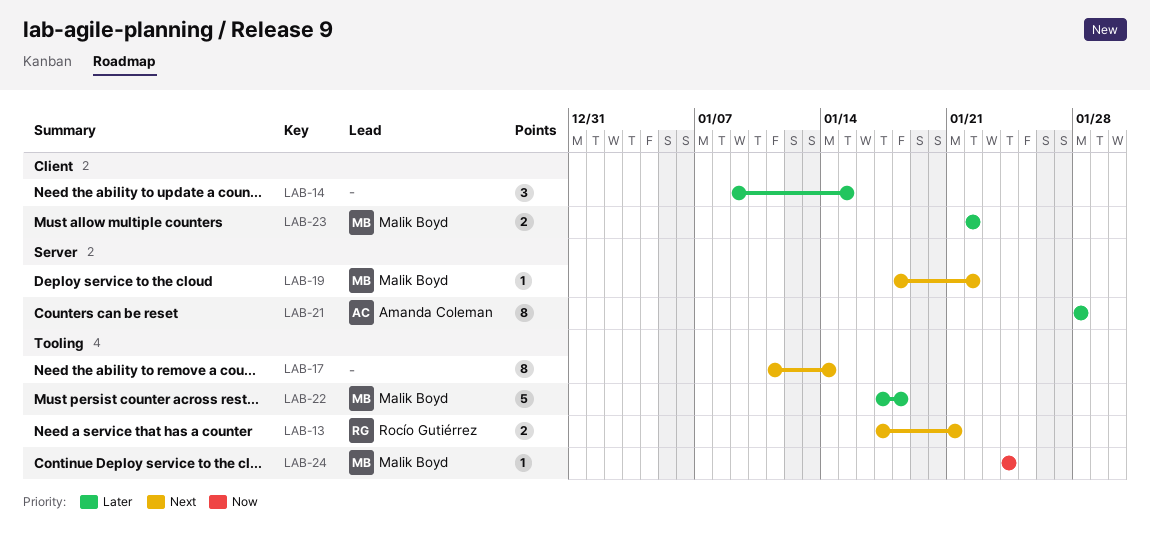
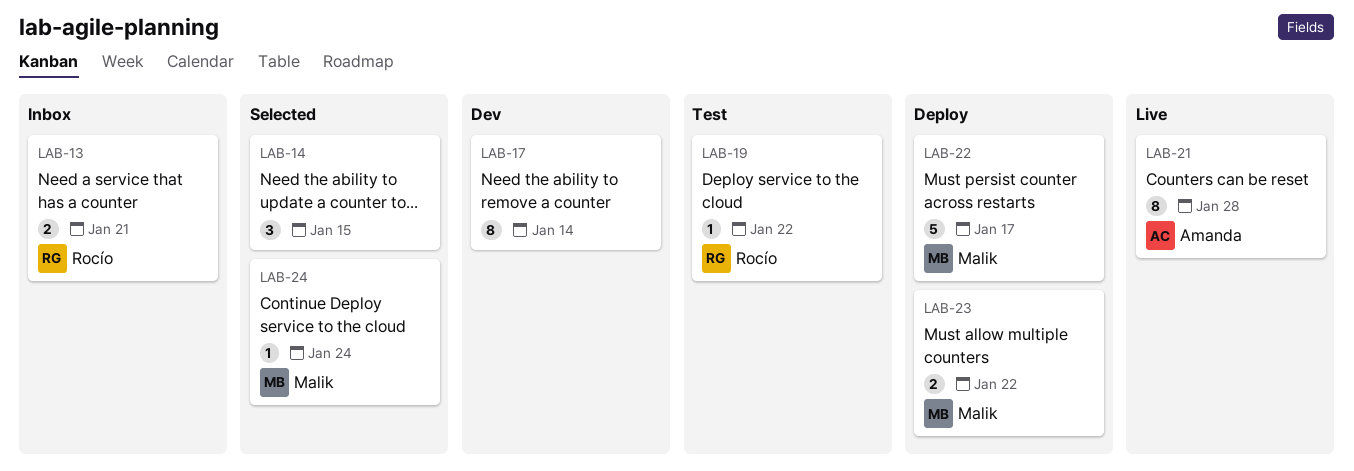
LAB-19, owner: Malik Boyd -> Rocío Gutiérrez
LAB-22, due: Jan 18 -> Jan 17

